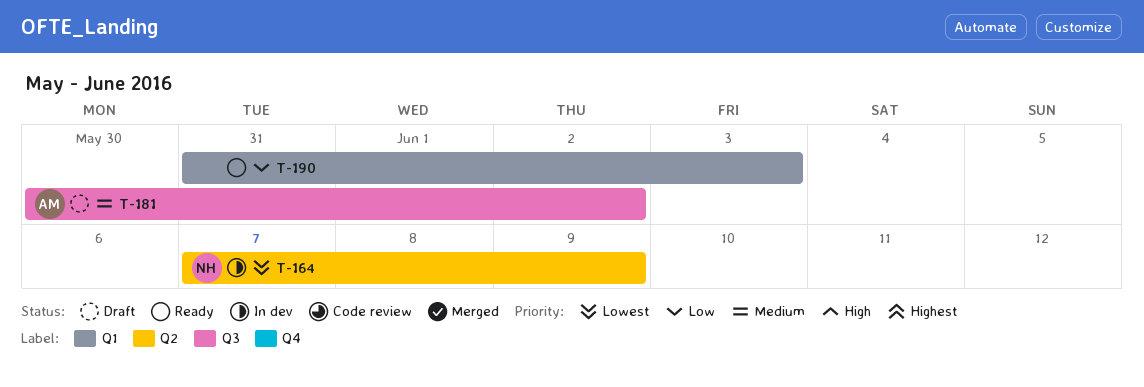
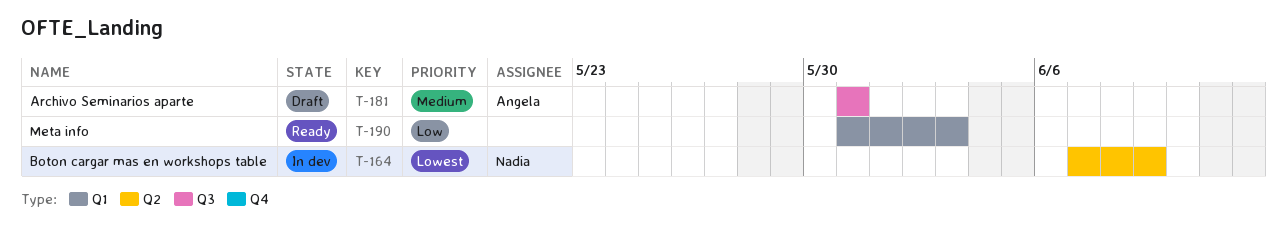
T-181, start: May 30 -> May 31
T-181, due: Jun 2 -> May 31

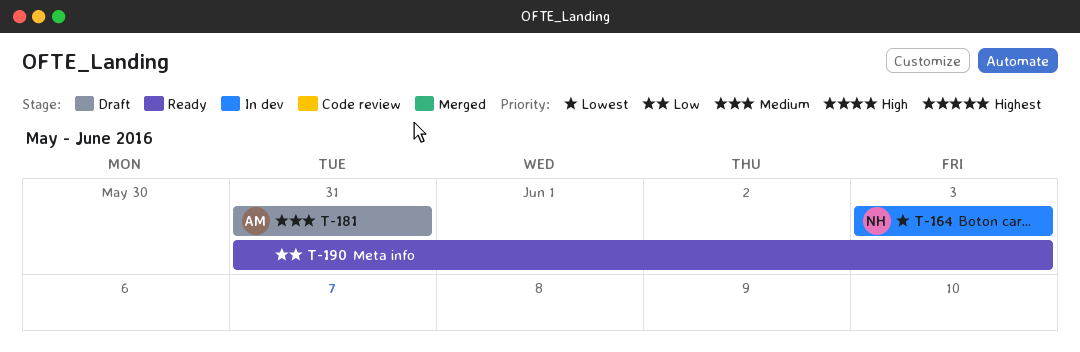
T-164, start: Jun 7 -> Jun 3
T-164, due: Jun 9 -> Jun 3

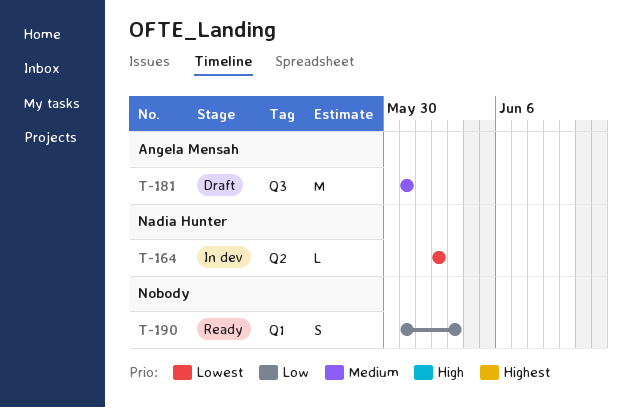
T-164, start: Jun 3 -> Jun 2
T-164, due: Jun 3 -> Jun 2

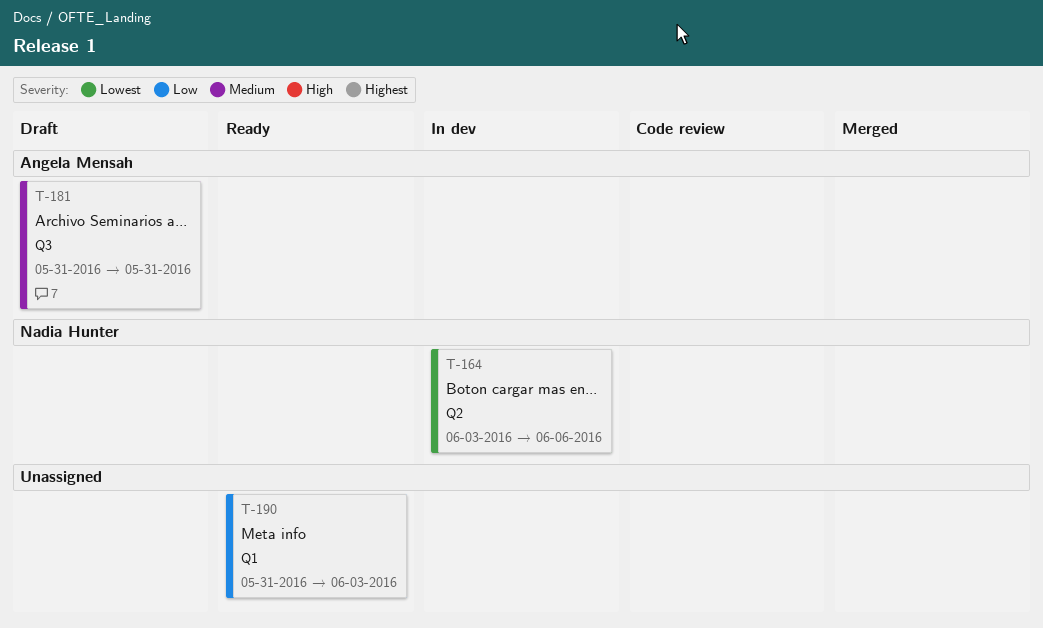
T-164, start: Jun 2 -> Jun 3
T-164, due: Jun 2 -> Jun 6

